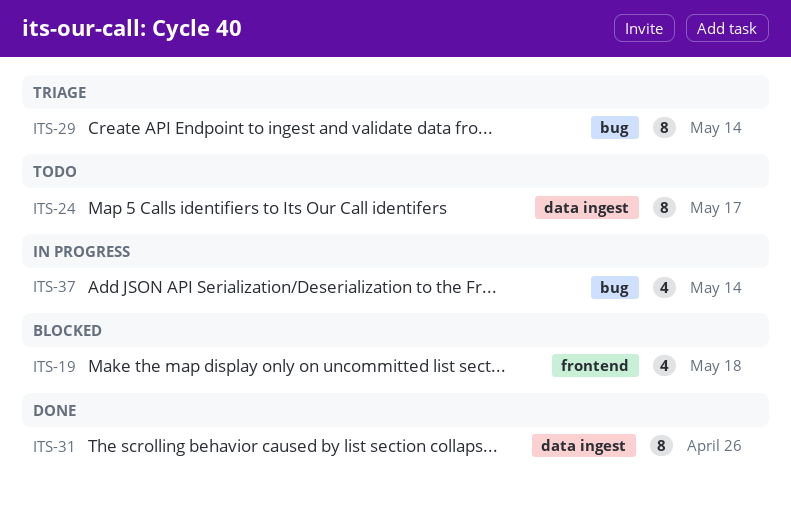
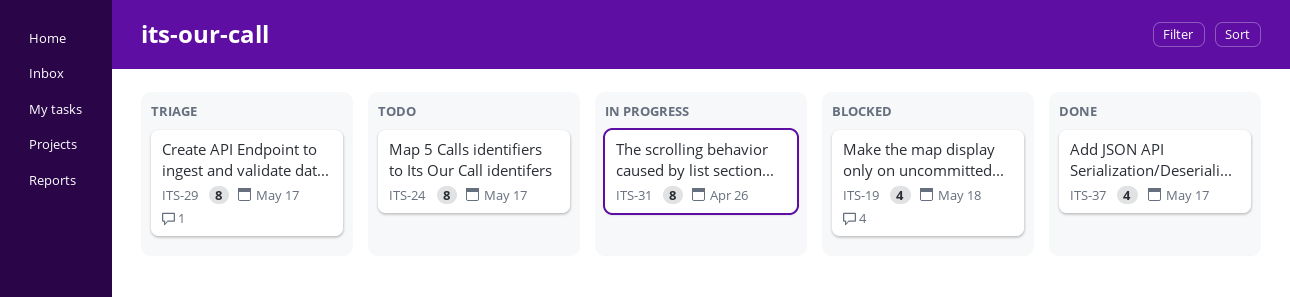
ITS-29, due: May 14 -> May 17
ITS-31, status: Done -> In progress
ITS-37, status: In progress -> Done
ITS-37, due: May 14 -> May 17

